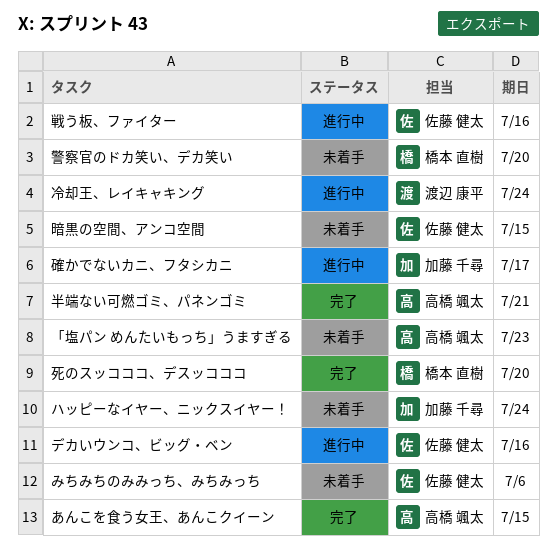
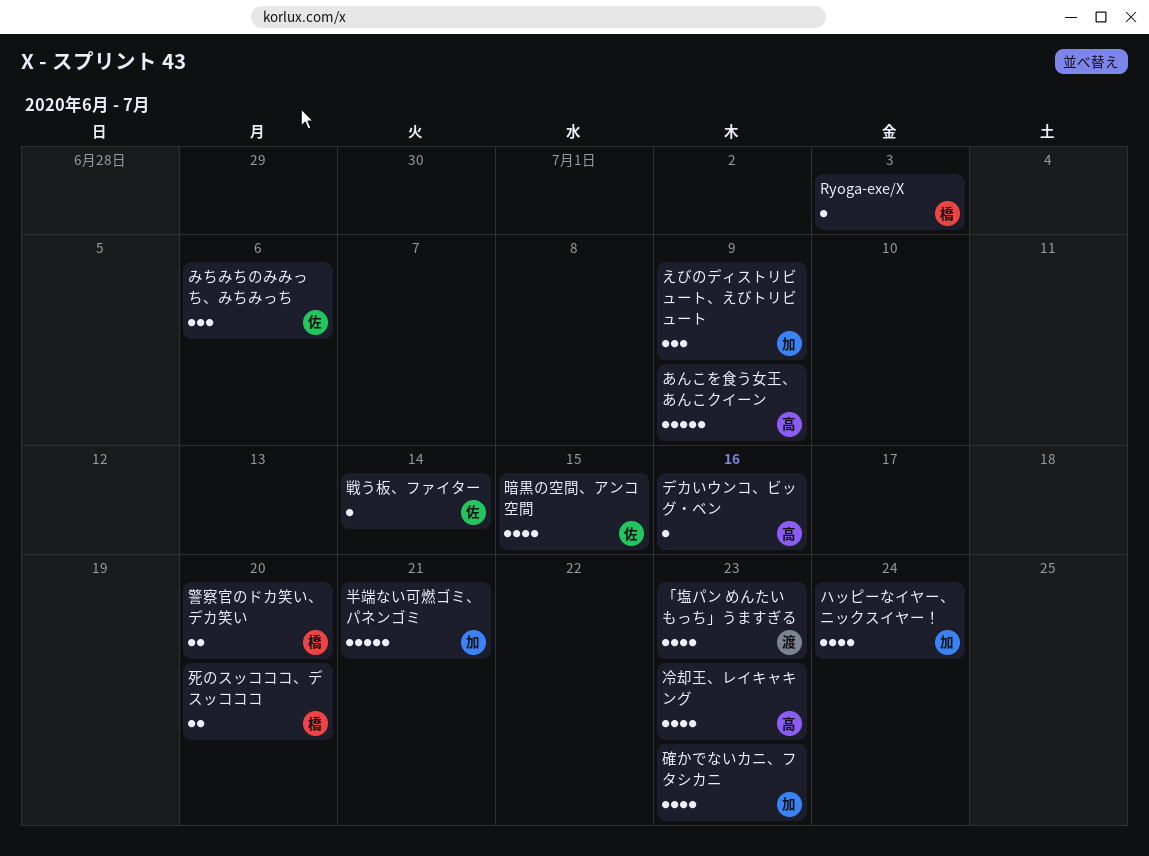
Ryoga-exe/X: none -> present
「塩パン めんたいもっち」うますぎる, owner: 高橋 颯太 -> 渡辺 康平
あんこを食う女王、あんこクイーン, due: Jul 15 -> Jul 9
えびのディストリビュート、えびトリビュート: none -> present
デカいウンコ、ビッグ・ベン, owner: 佐藤 健太 -> 高橋 颯太
冷却王、レイキャキング, owner: 渡辺 康平 -> 高橋 颯太
冷却王、レイキャキング, due: Jul 24 -> Jul 23
半端ない可燃ゴミ、パネンゴミ, owner: 高橋 颯太 -> 加藤 千尋
戦う板、ファイター, due: Jul 16 -> Jul 14
確かでないカニ、フタシカニ, due: Jul 17 -> Jul 23

